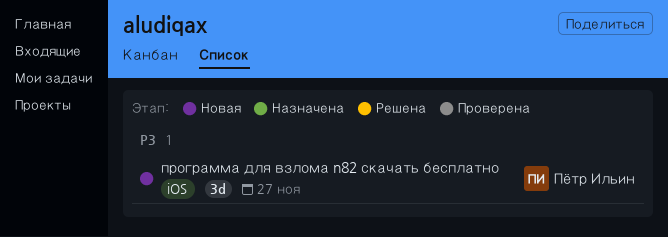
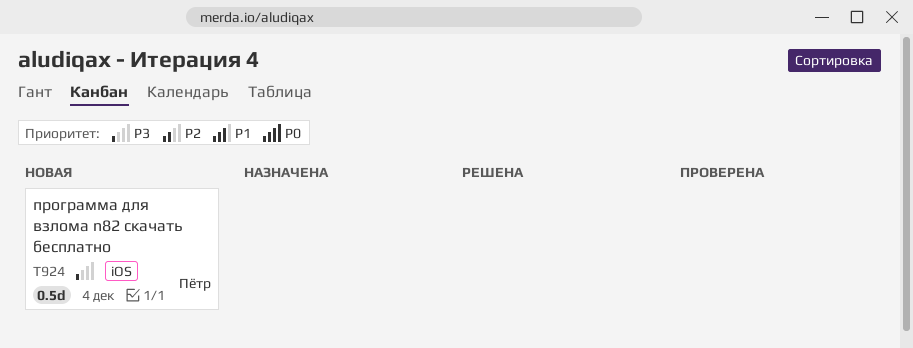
программа для взлома n82 скачать бесплатно, estimate: 3d -> 0.5d
программа для взлома n82 скачать бесплатно, due: Nov 27 -> Dec 4

